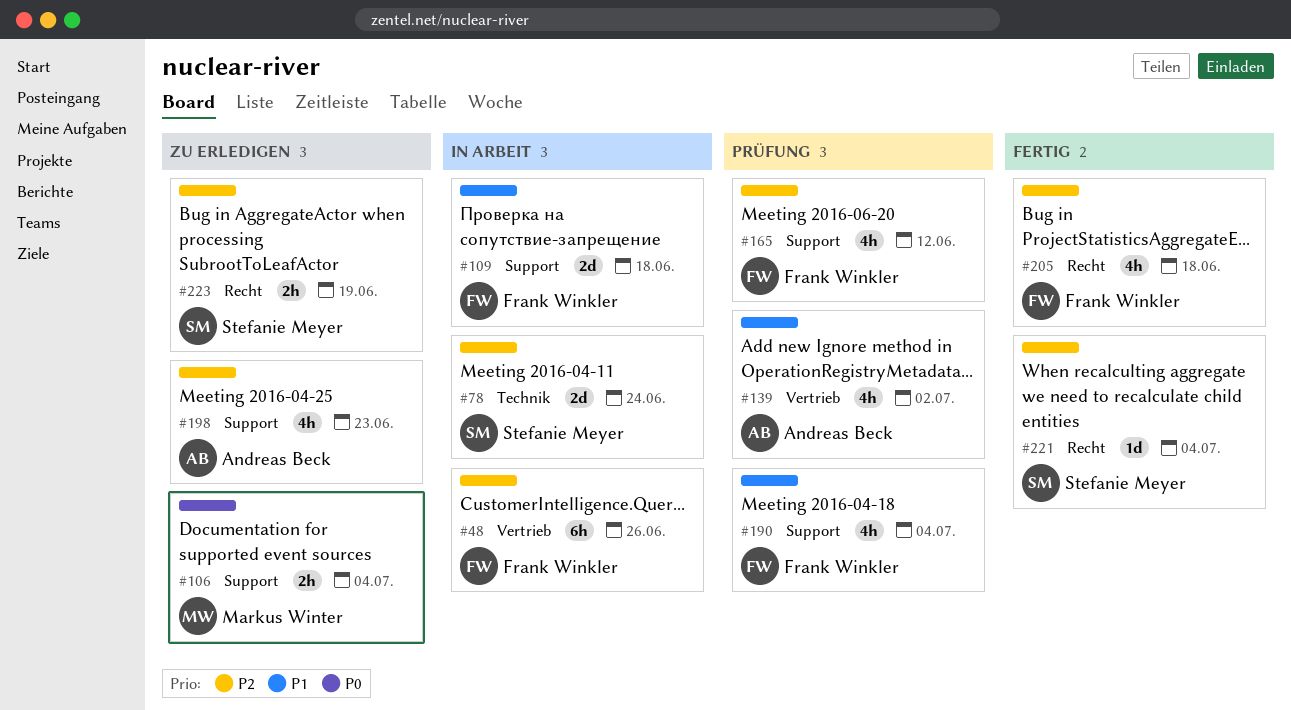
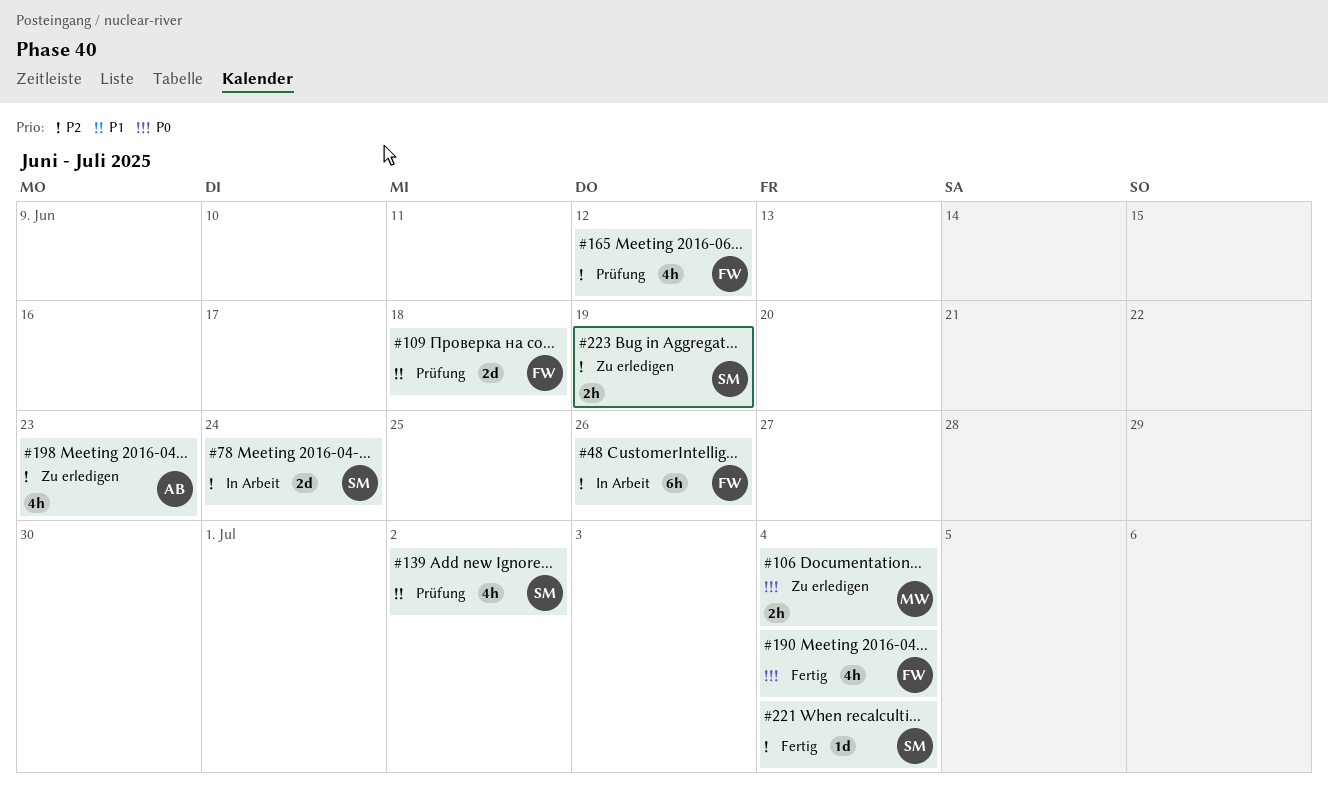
#109, status: In Arbeit -> Prüfung
#139, owner: Andreas Beck -> Stefanie Meyer
#190, status: Prüfung -> Fertig
#190, priority: P1 -> P0
#205: present -> none

